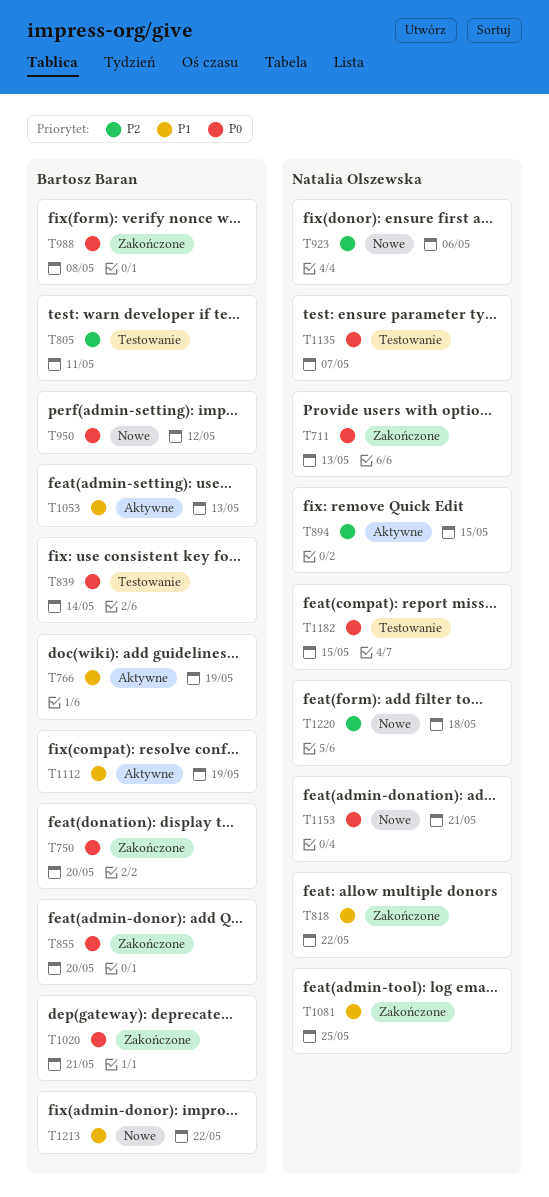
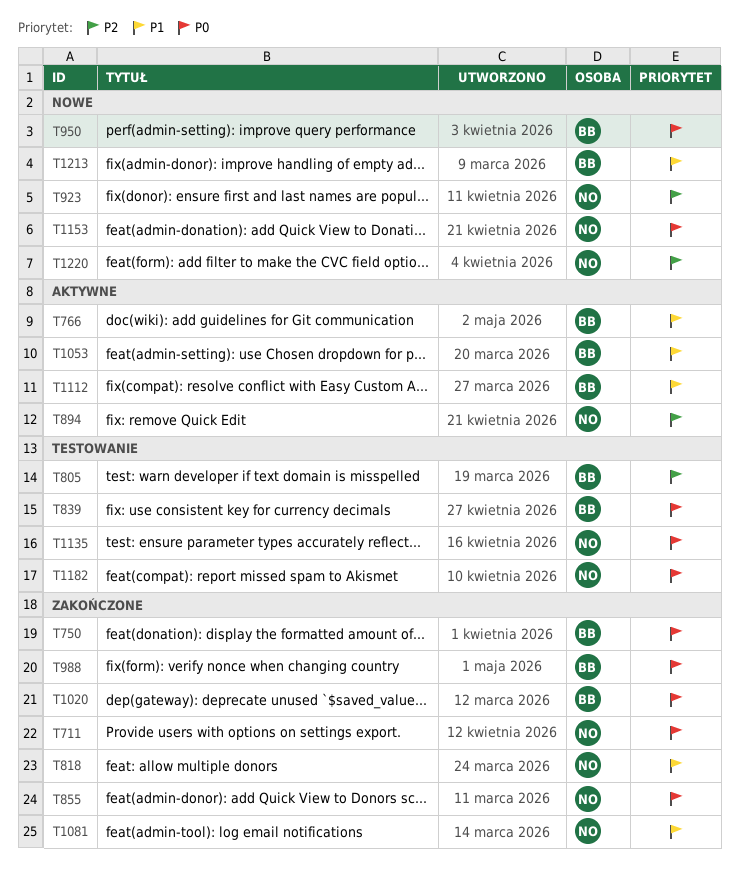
T855, owner: Bartosz Baran -> Natalia Olszewska

